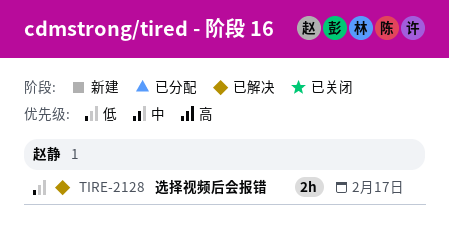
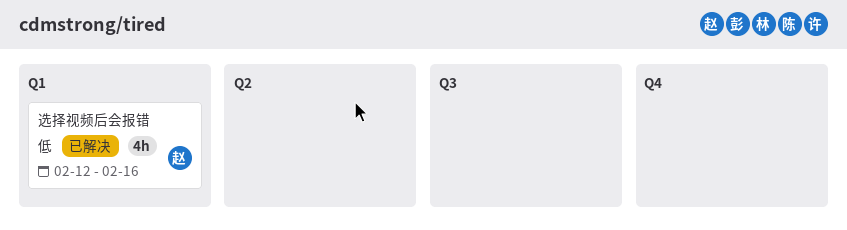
选择视频后会报错, estimate: 2h -> 4h
选择视频后会报错, due: Feb 17 -> Feb 16

